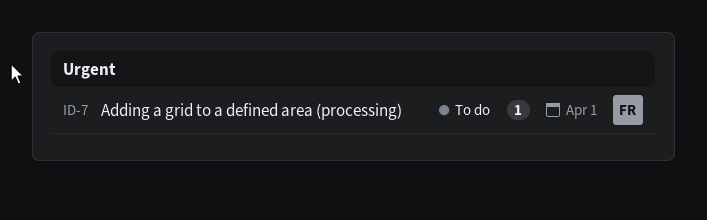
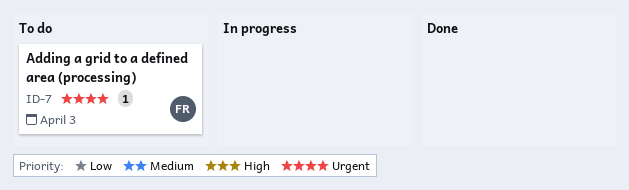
ID-7, due: Apr 1 -> Apr 3

